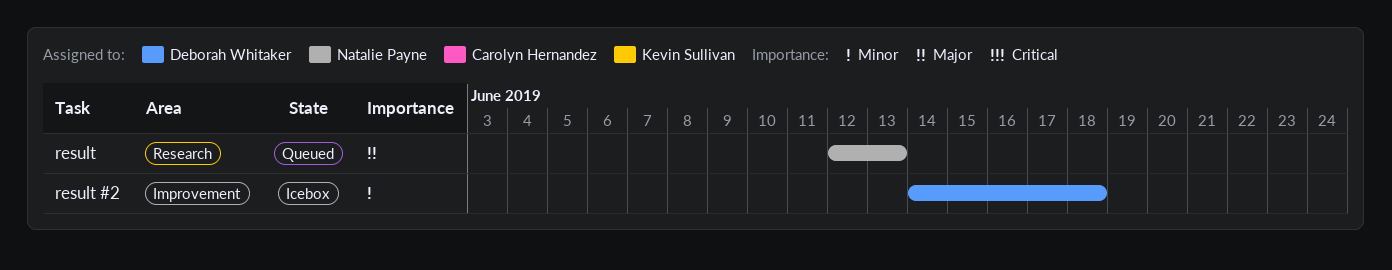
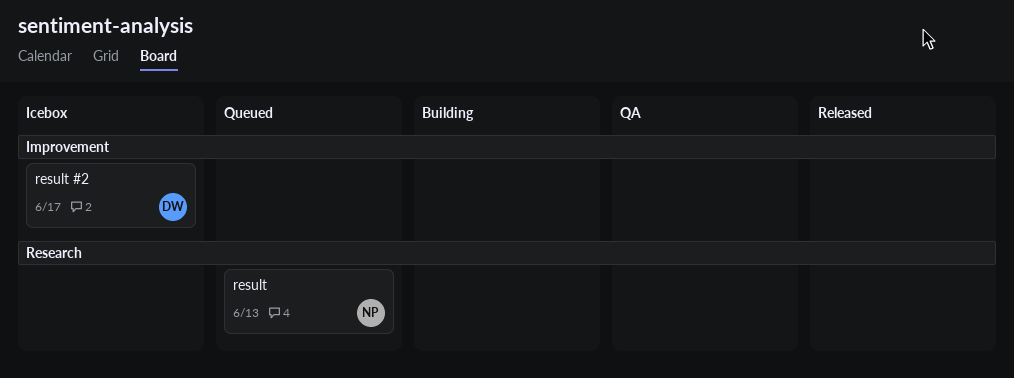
result #2, due: Jun 18 -> Jun 17

